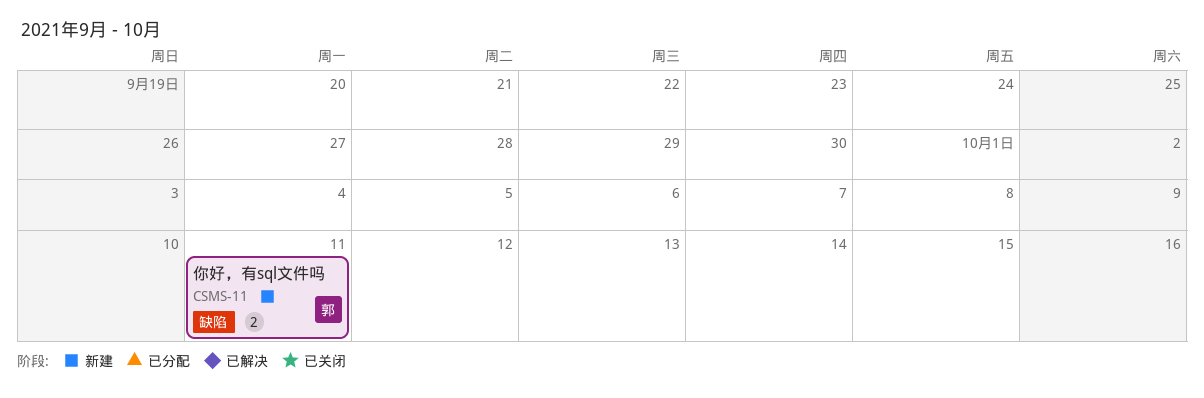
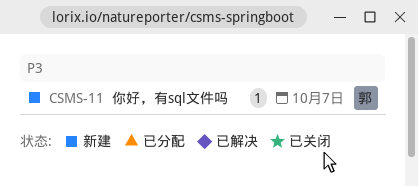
CSMS-11, estimate: 2 -> 1
CSMS-11, due: Oct 11 -> Oct 7

